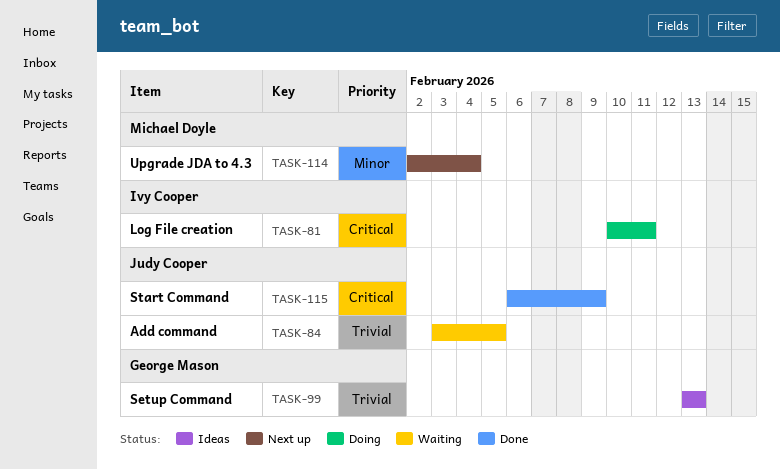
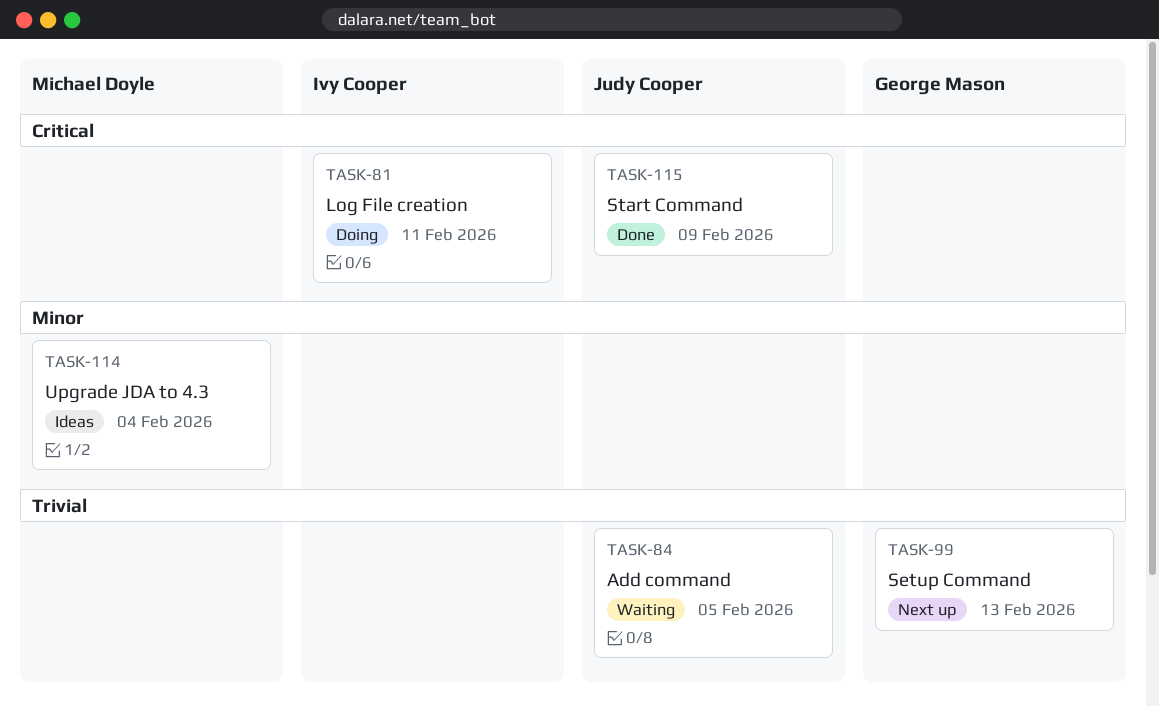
TASK-99, status: Ideas -> Next up
TASK-114, status: Next up -> Ideas

